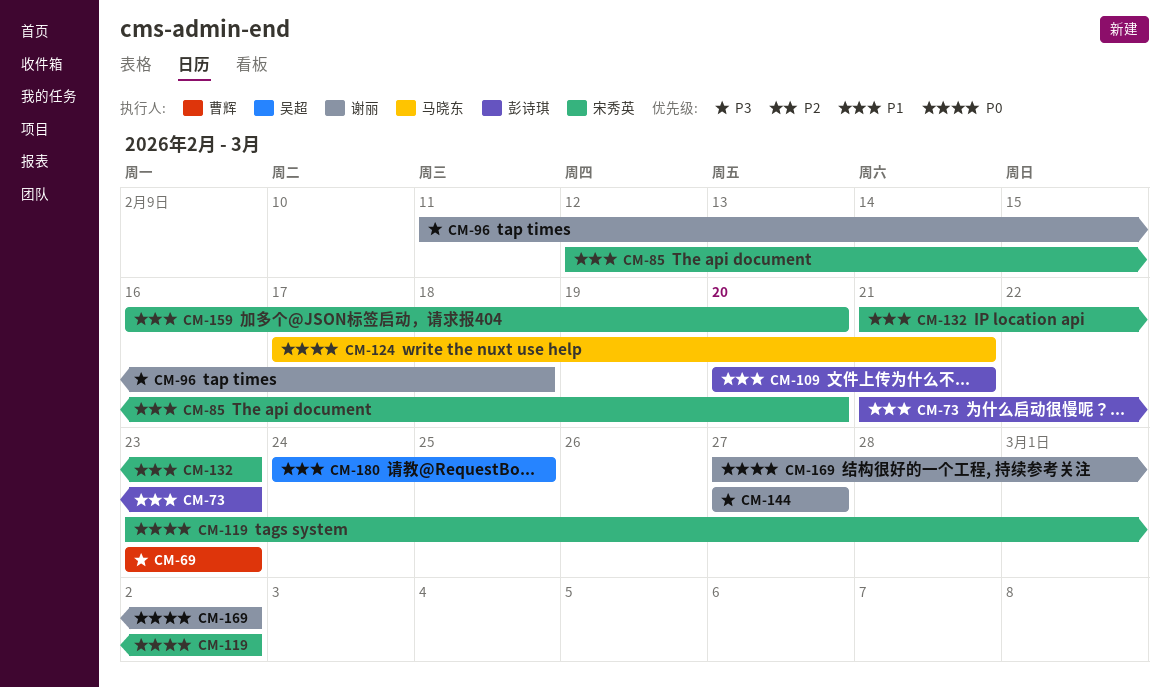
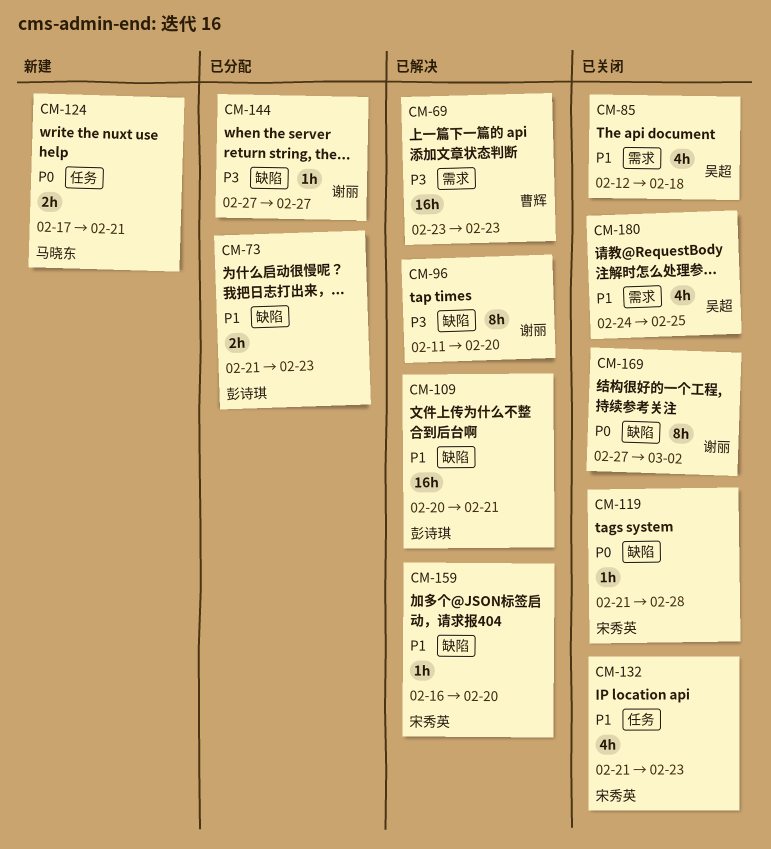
CM-85, owner: 宋秀英 -> 吴超
CM-85, due: Feb 20 -> Feb 18
CM-96, due: Feb 18 -> Feb 20
CM-119, start: Feb 23 -> Feb 21
CM-119, due: Mar 2 -> Feb 28

